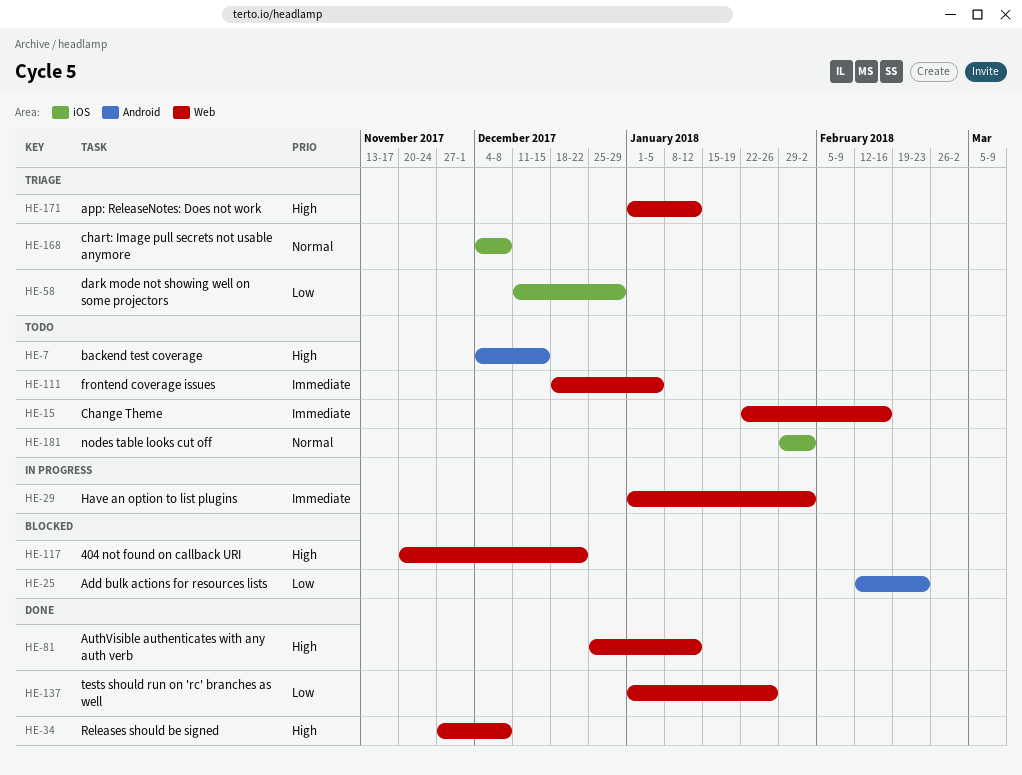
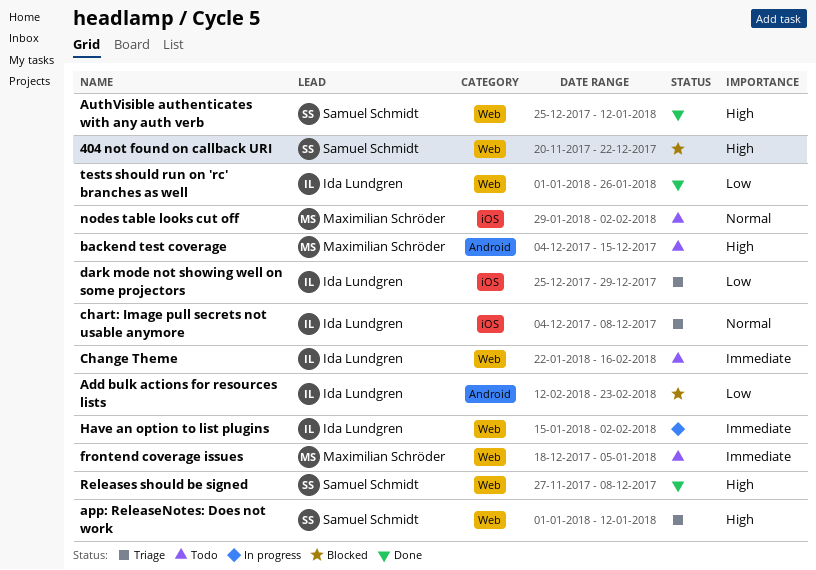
dark mode not showing well on some projectors, start: Dec 11 -> Dec 25
Have an option to list plugins, start: Jan 1 -> Jan 15

